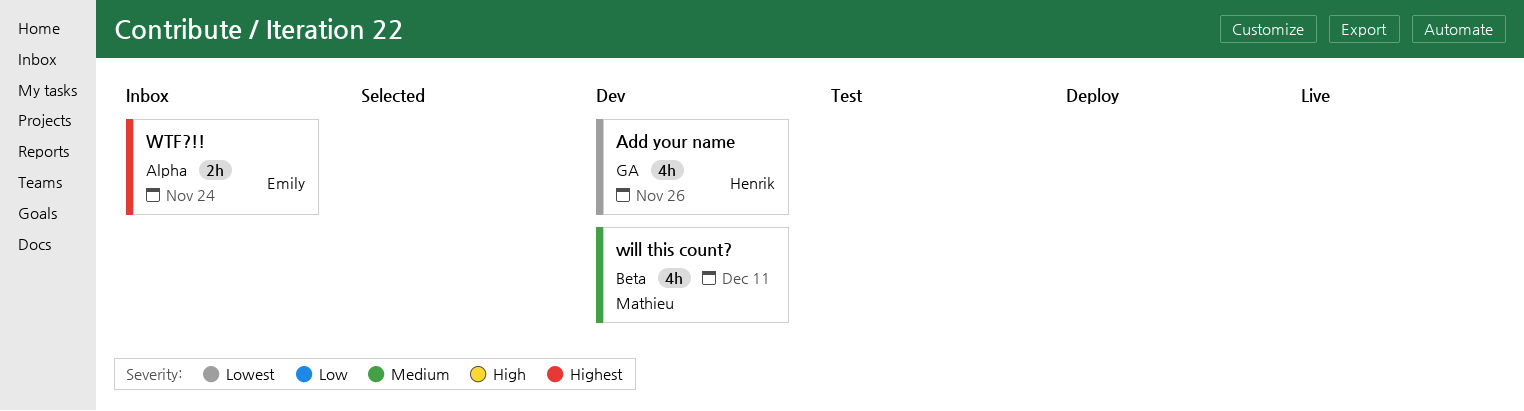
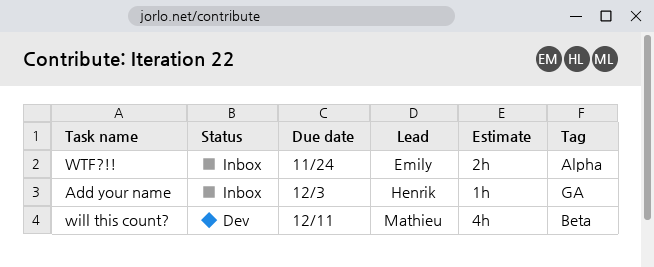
Add your name, status: Dev -> Inbox
Add your name, estimate: 4h -> 1h
Add your name, due: Nov 26 -> Dec 3

